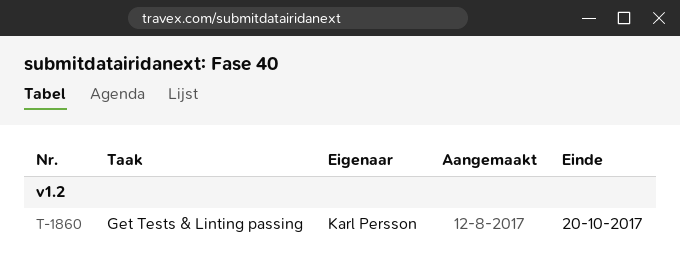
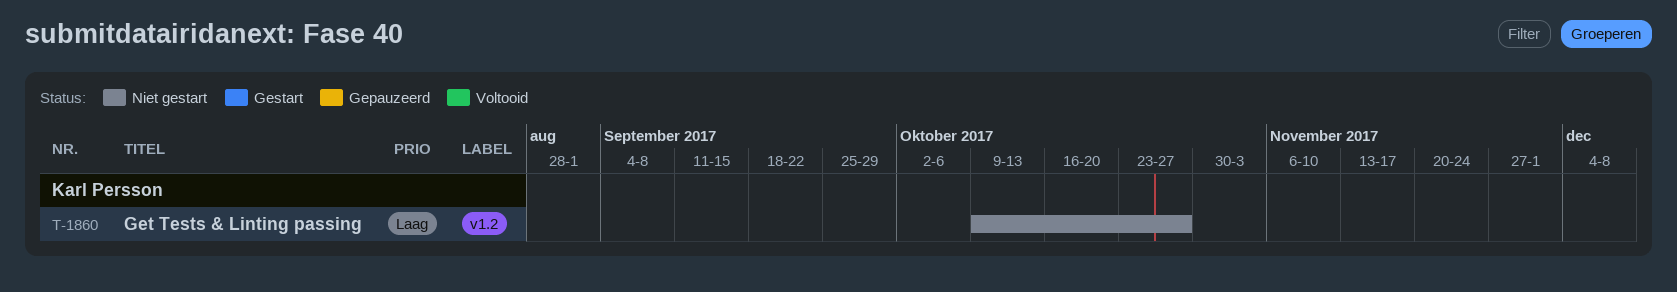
T-1860, due: Oct 20 -> Oct 27

